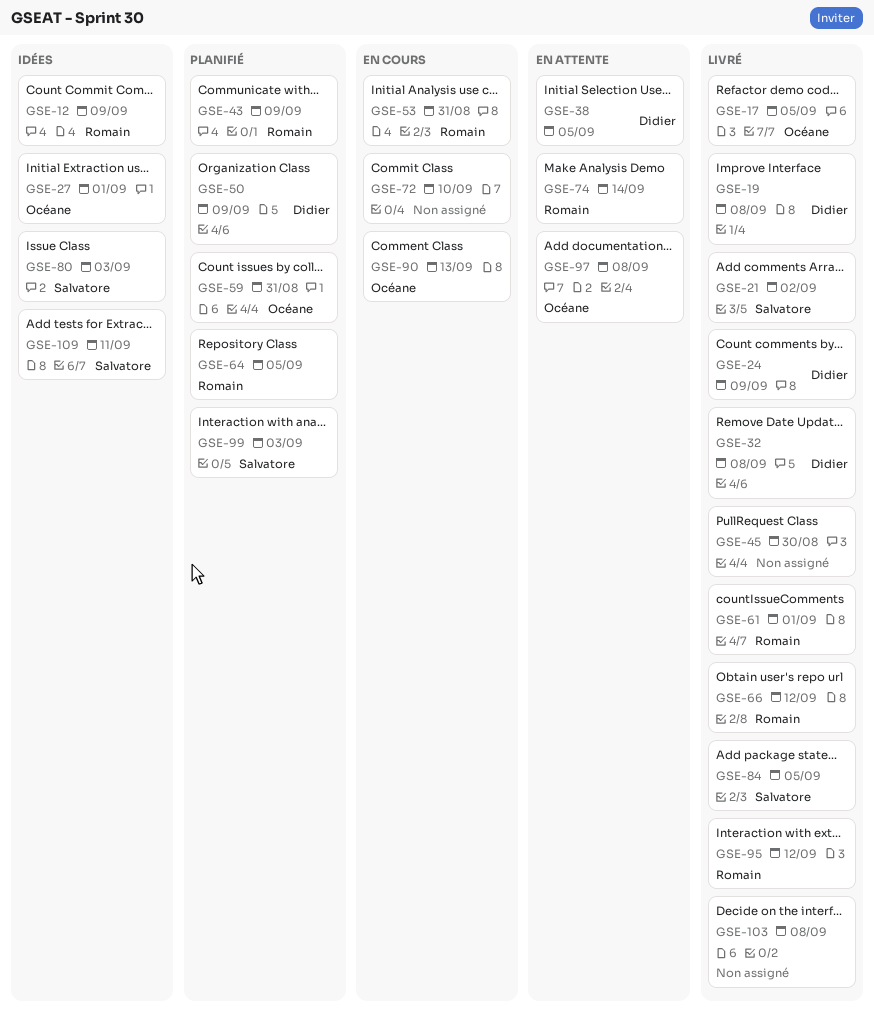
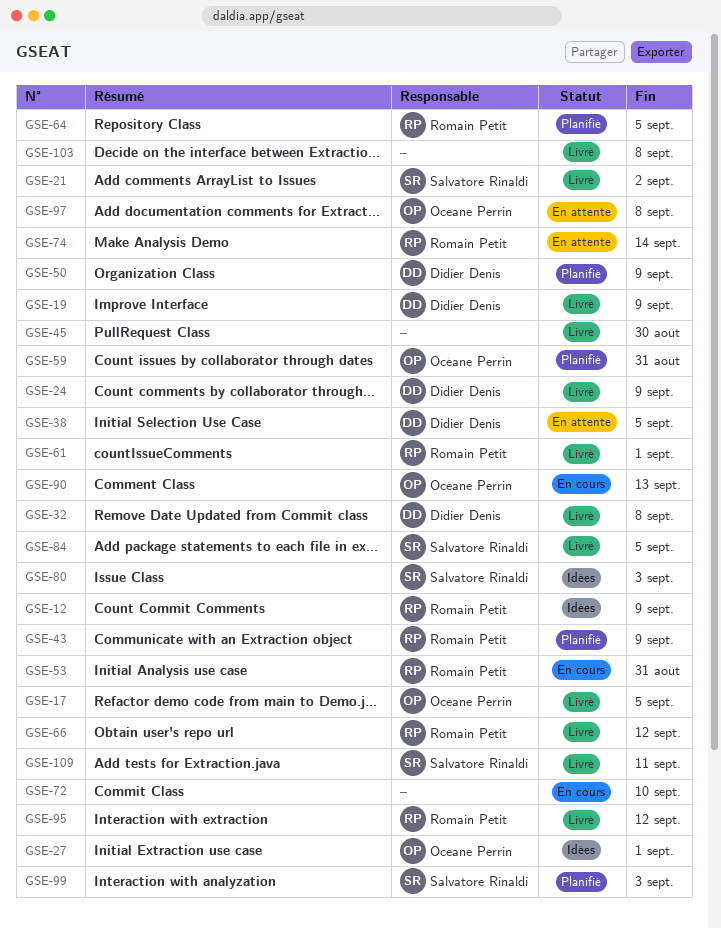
GSE-19, due: Sep 8 -> Sep 9
GSE-109, status: Idées -> Livré

